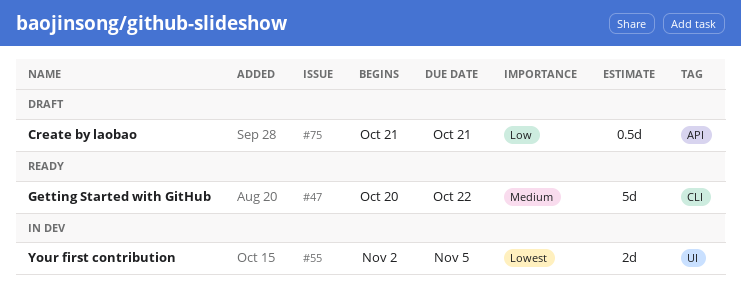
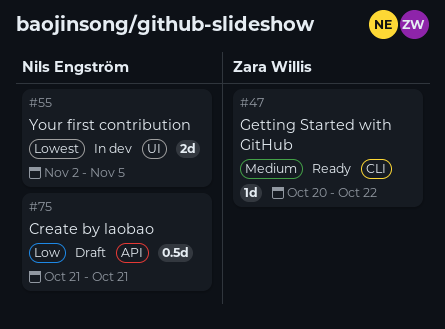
#47, estimate: 5d -> 1d

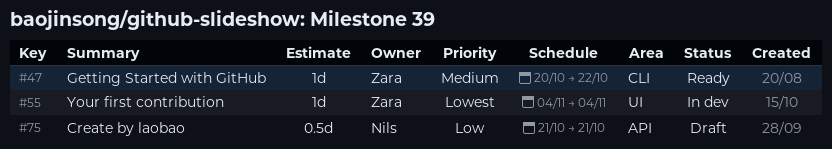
#55, owner: Nils Engström -> Zara Willis
#55, estimate: 2d -> 1d
#55, start: Nov 2 -> Nov 4
#55, due: Nov 5 -> Nov 4

